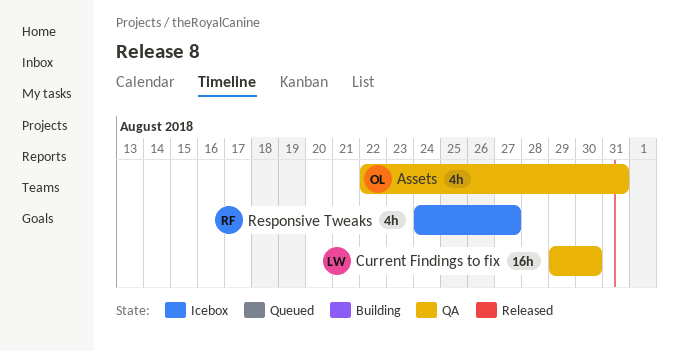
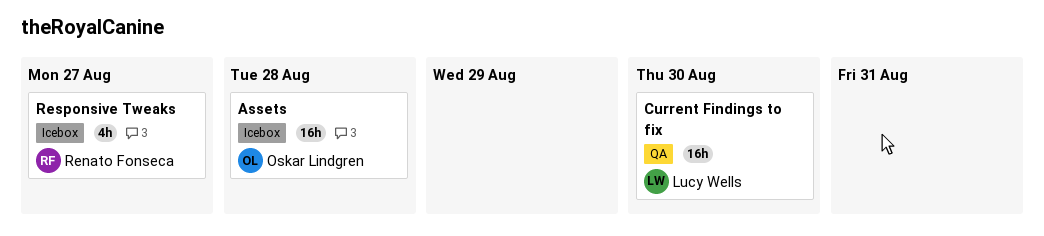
Assets, status: QA -> Icebox
Assets, estimate: 4h -> 16h
Assets, due: Aug 31 -> Aug 28

